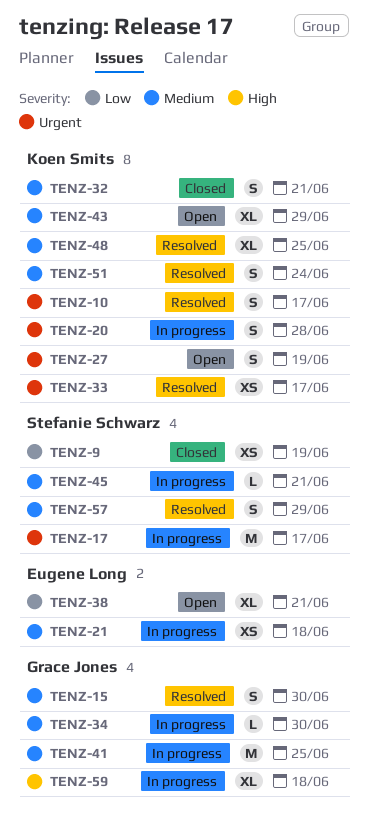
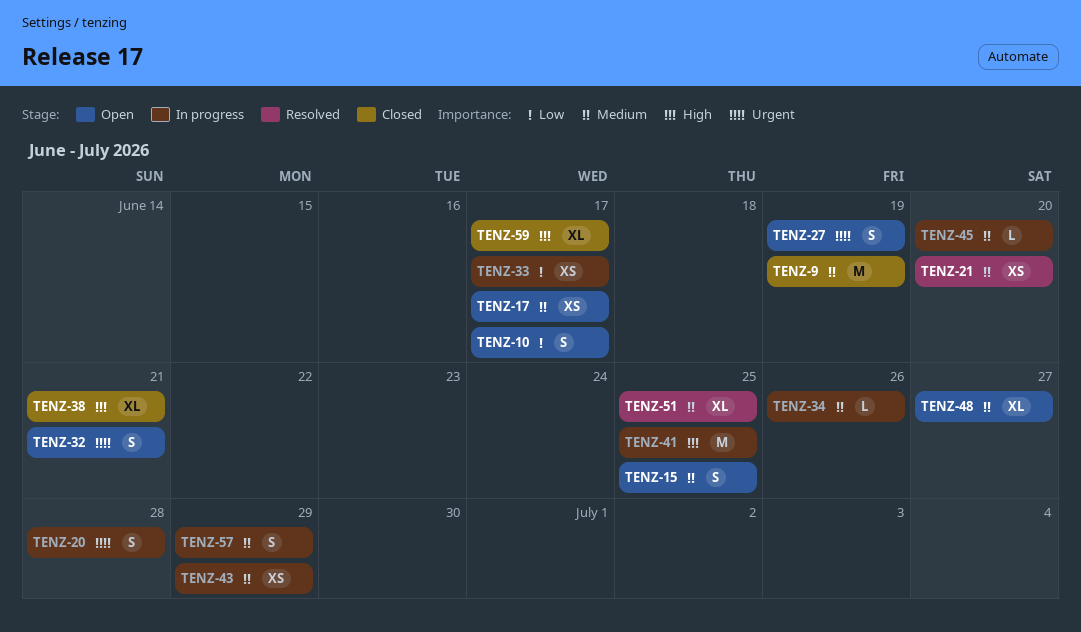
TENZ-9, priority: Low -> Medium
TENZ-9, estimate: XS -> M
TENZ-10, status: Resolved -> Open
TENZ-10, priority: Urgent -> Low
TENZ-15, status: Resolved -> Open
TENZ-15, due: Jun 30 -> Jun 25
TENZ-17, status: In progress -> Open
TENZ-17, priority: Urgent -> Medium
TENZ-17, estimate: M -> XS
TENZ-21, status: In progress -> Resolved
TENZ-21, due: Jun 18 -> Jun 20
TENZ-32, status: Closed -> Open
TENZ-32, priority: Medium -> Urgent
TENZ-33, status: Resolved -> In progress
TENZ-33, priority: Urgent -> Low
TENZ-34, due: Jun 30 -> Jun 26
TENZ-38, status: Open -> Closed
TENZ-38, priority: Low -> High
TENZ-41, priority: Medium -> High
TENZ-43, status: Open -> In progress
TENZ-43, estimate: XL -> XS
TENZ-45, due: Jun 21 -> Jun 20
TENZ-48, status: Resolved -> Open
TENZ-48, due: Jun 25 -> Jun 27
TENZ-51, estimate: S -> XL
TENZ-51, due: Jun 24 -> Jun 25
TENZ-57, status: Resolved -> In progress
TENZ-59, status: In progress -> Closed
TENZ-59, due: Jun 18 -> Jun 17

